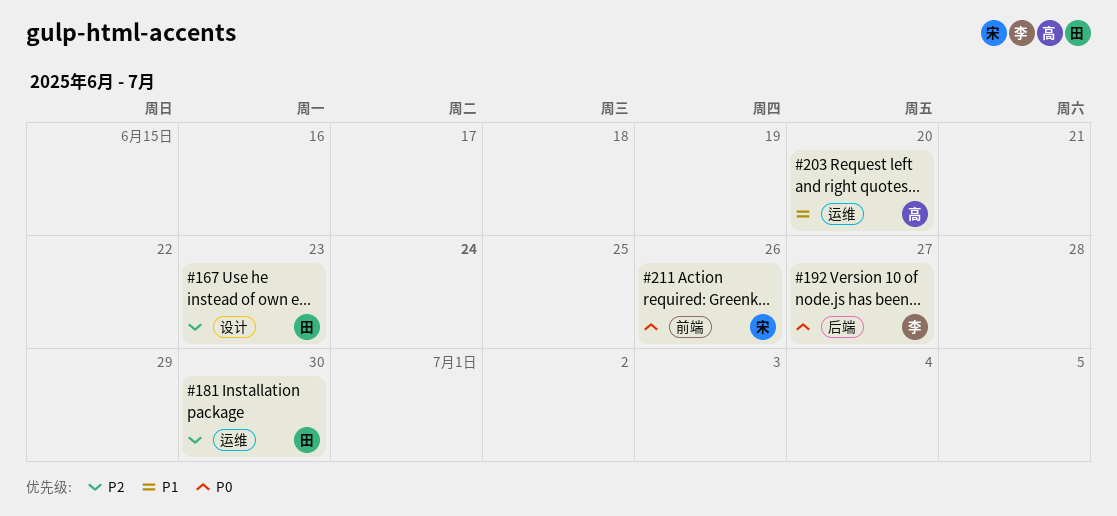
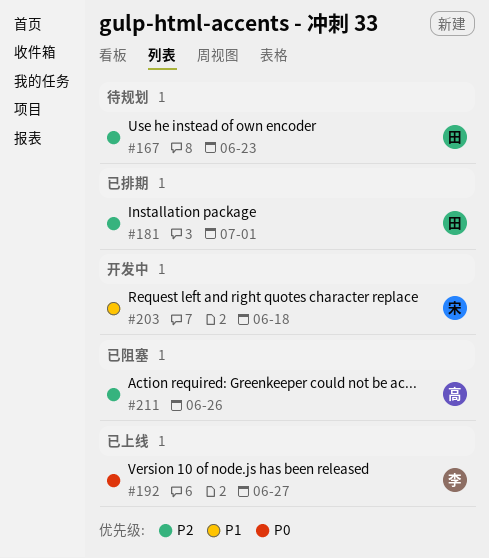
#181, due: Jun 30 -> Jul 1
#203, owner: 高 -> 宋
#203, due: Jun 20 -> Jun 18
#211, owner: 宋 -> 高
#211, priority: P0 -> P2

